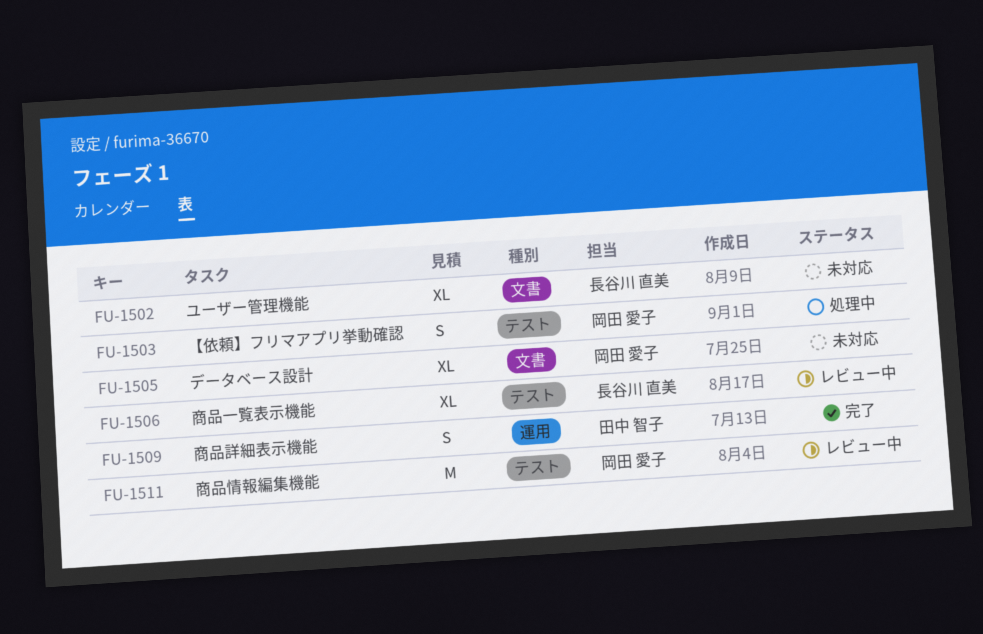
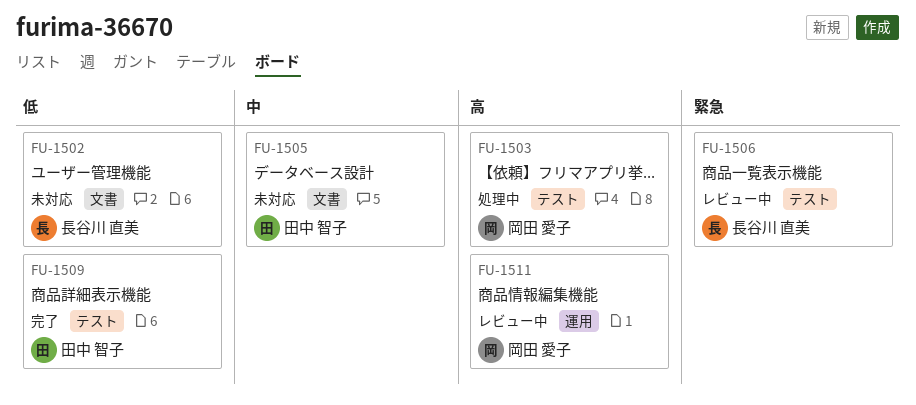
FU-1505, owner: 岡田 愛子 -> 田中 智子
FU-1509, label: 運用 -> テスト
FU-1511, label: テスト -> 運用

